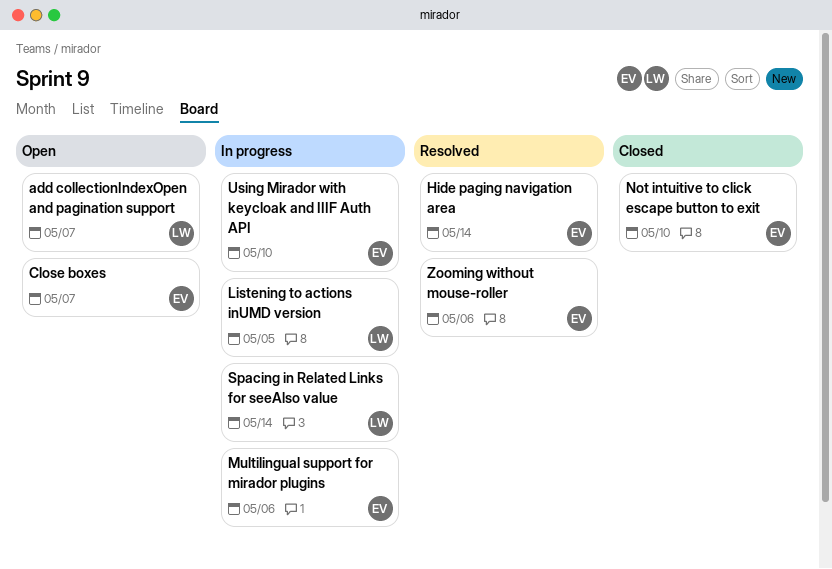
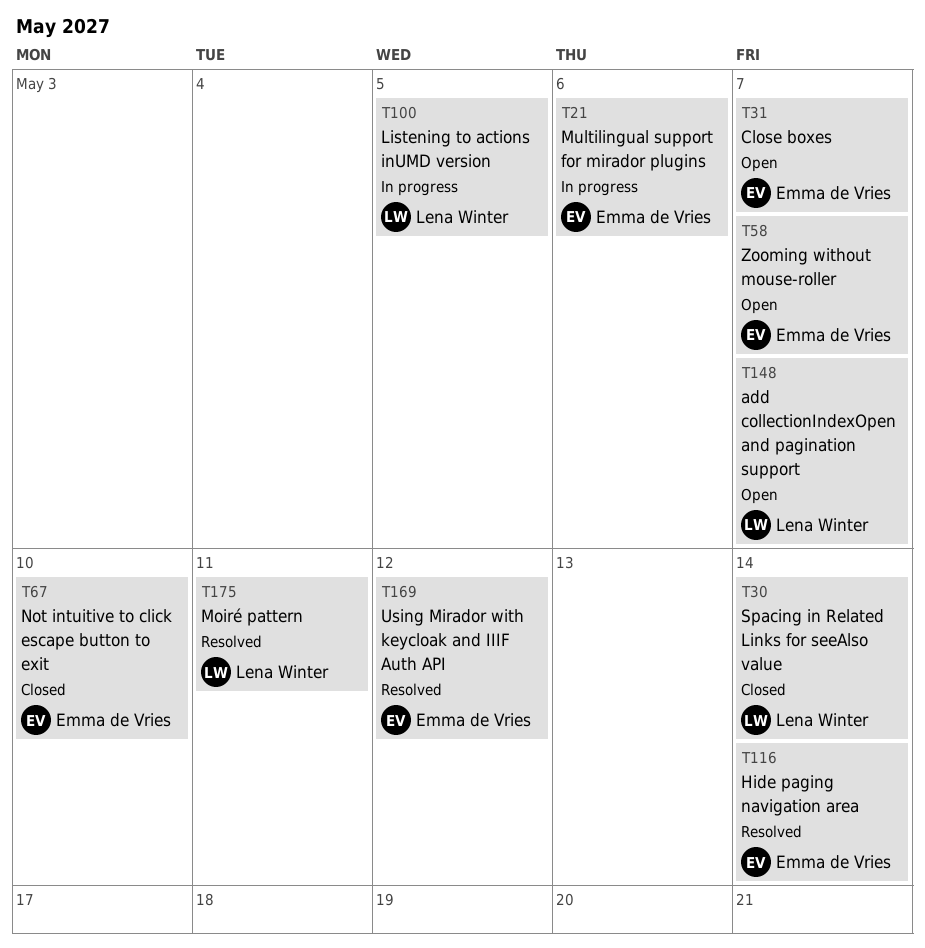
Moiré pattern: none -> present
Spacing in Related Links for seeAlso value, status: In progress -> Closed
Using Mirador with keycloak and IIIF Auth API, status: In progress -> Resolved
Using Mirador with keycloak and IIIF Auth API, due: May 10 -> May 12
Zooming without mouse-roller, status: Resolved -> Open
Zooming without mouse-roller, due: May 6 -> May 7

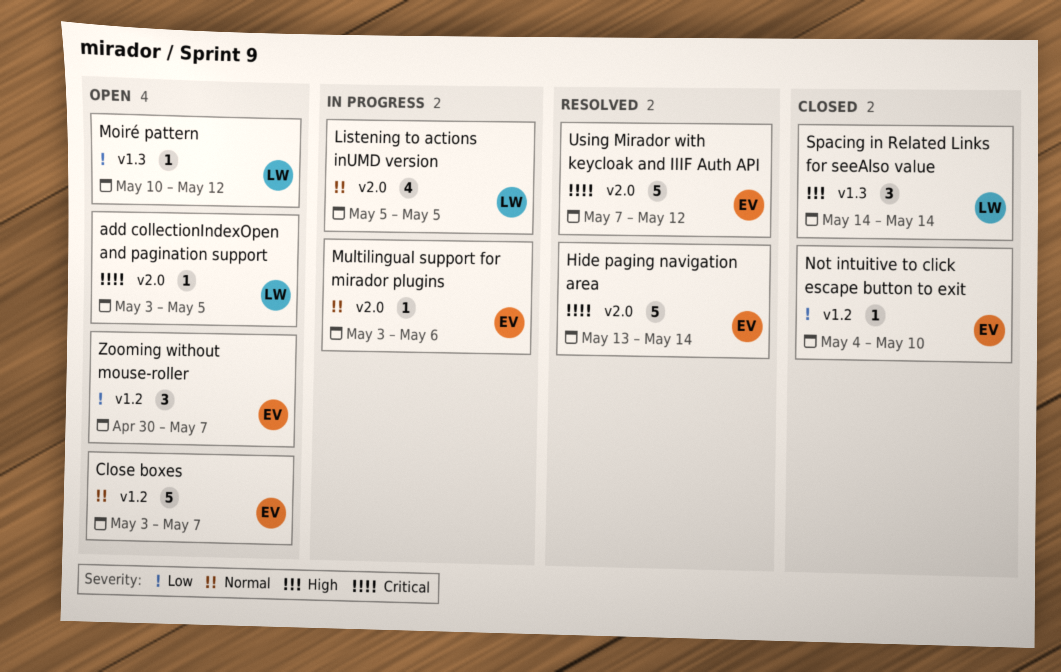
add collectionIndexOpen and pagination support, due: May 7 -> May 5
Moiré pattern, status: Resolved -> Open
Moiré pattern, due: May 11 -> May 12

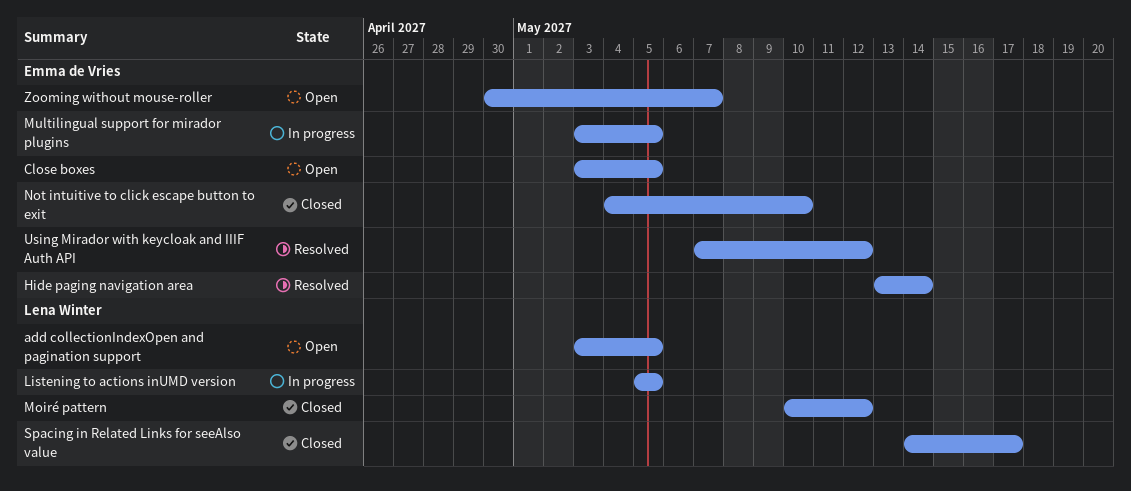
Close boxes, due: May 7 -> May 5
Moiré pattern, status: Open -> Closed
Multilingual support for mirador plugins, due: May 6 -> May 5
Spacing in Related Links for seeAlso value, due: May 14 -> May 17

